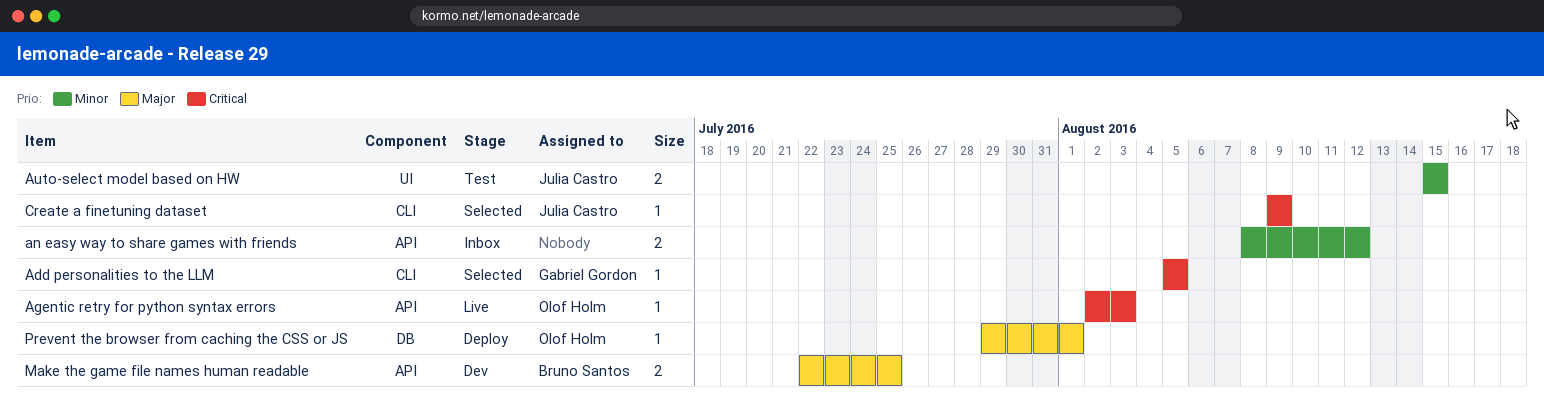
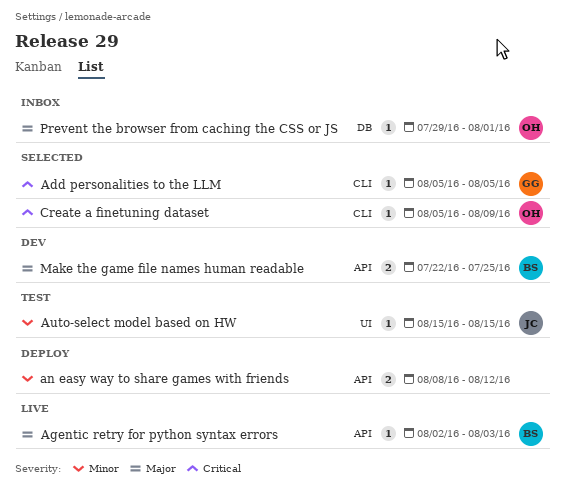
Agentic retry for python syntax errors, owner: Olof Holm -> Bruno Santos
Agentic retry for python syntax errors, priority: Critical -> Major
an easy way to share games with friends, status: Inbox -> Deploy
Auto-select model based on HW, estimate: 2 -> 1
Create a finetuning dataset, owner: Julia Castro -> Olof Holm
Create a finetuning dataset, start: Aug 9 -> Aug 5
Prevent the browser from caching the CSS or JS, status: Deploy -> Inbox

